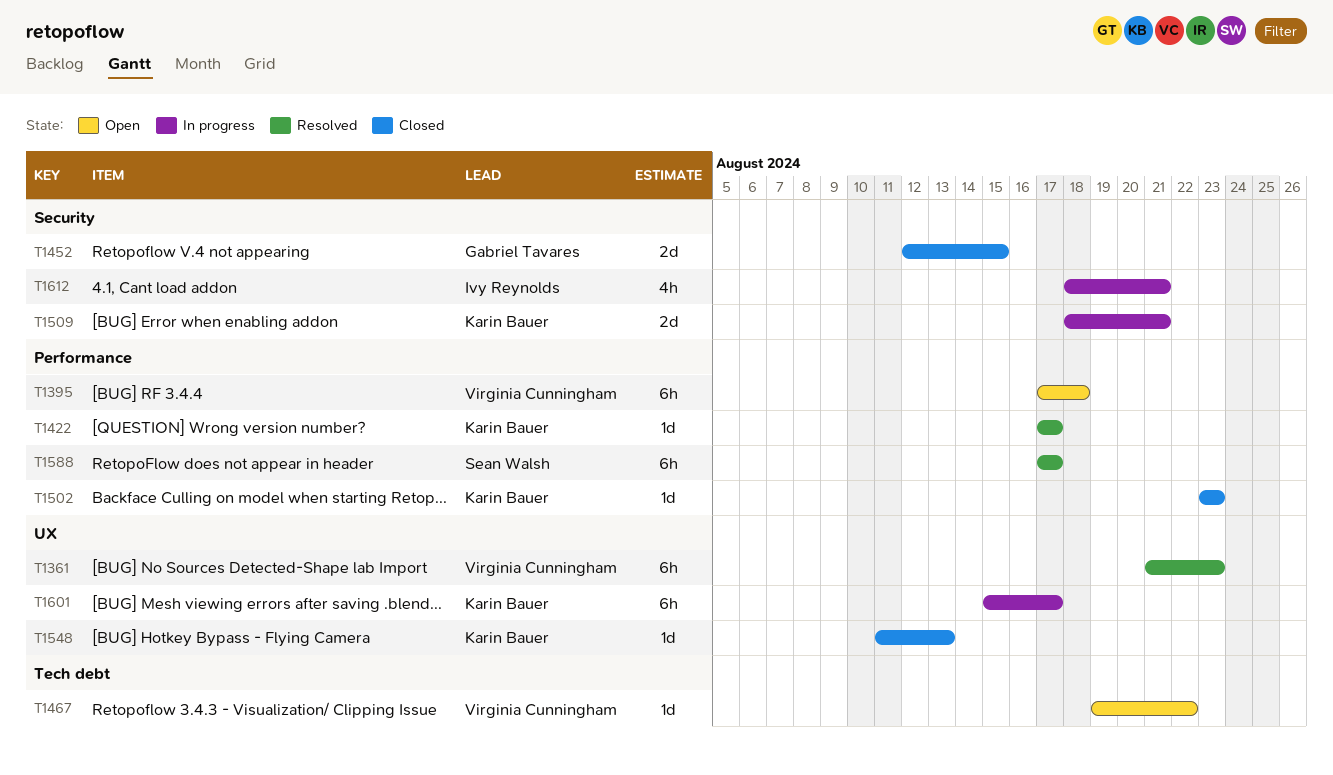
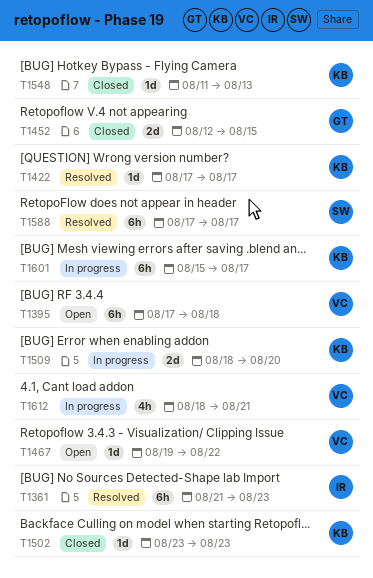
T1361, owner: Virginia Cunningham -> Ivy Reynolds
T1509, due: Aug 21 -> Aug 20
T1612, owner: Ivy Reynolds -> Virginia Cunningham

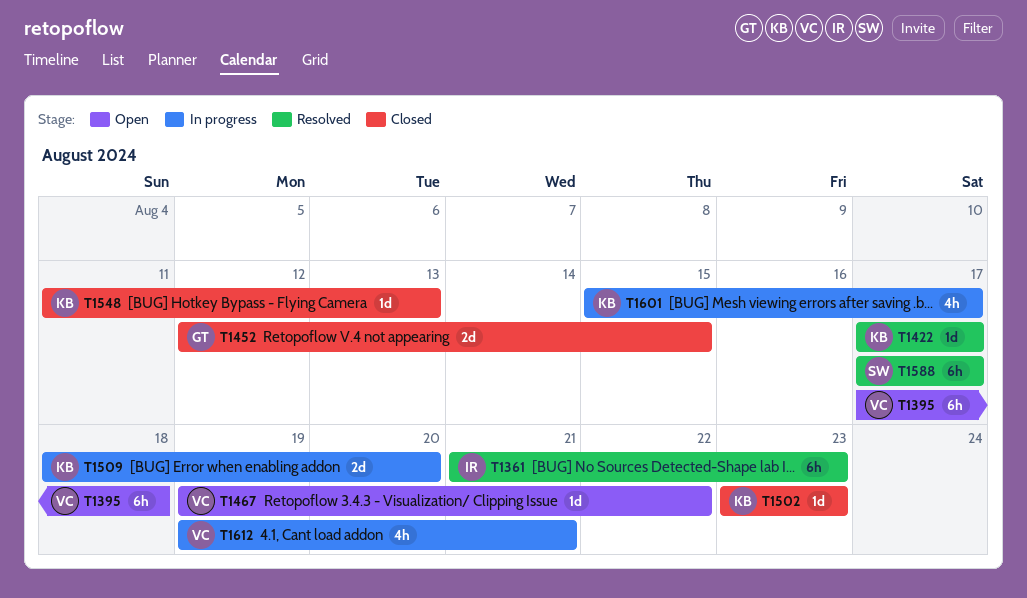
T1601, estimate: 6h -> 4h
T1612, start: Aug 18 -> Aug 19

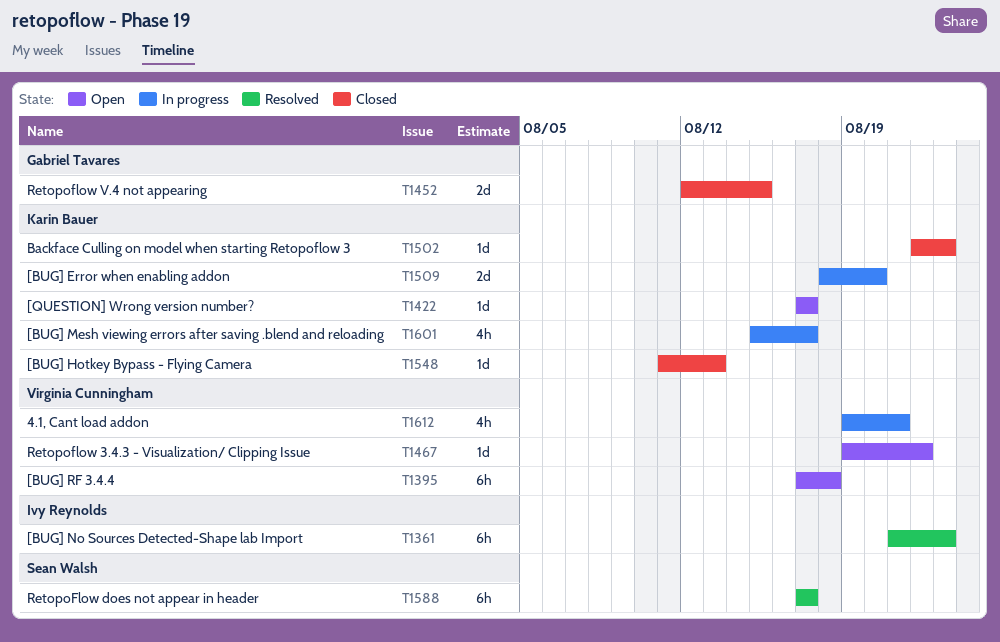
T1422, status: Resolved -> Open
T1502, start: Aug 23 -> Aug 22

